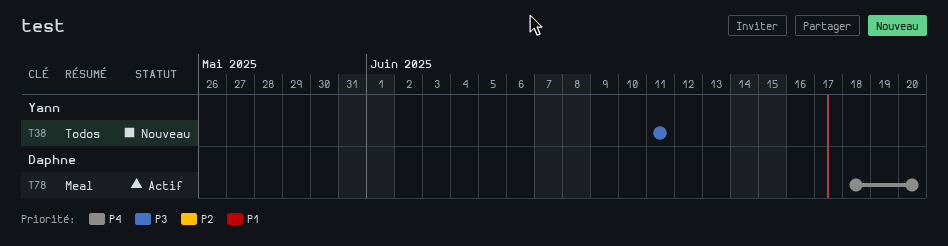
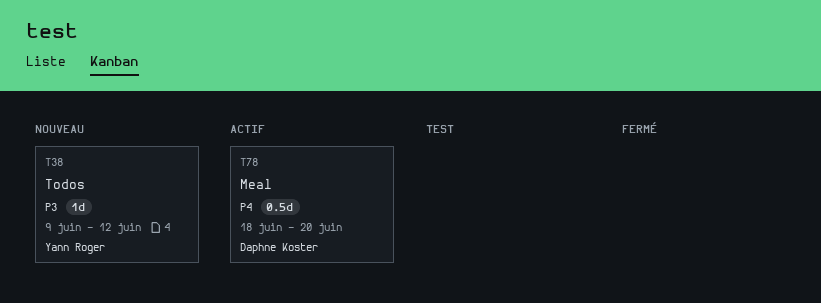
T38, start: Jun 11 -> Jun 9
T38, due: Jun 11 -> Jun 12

